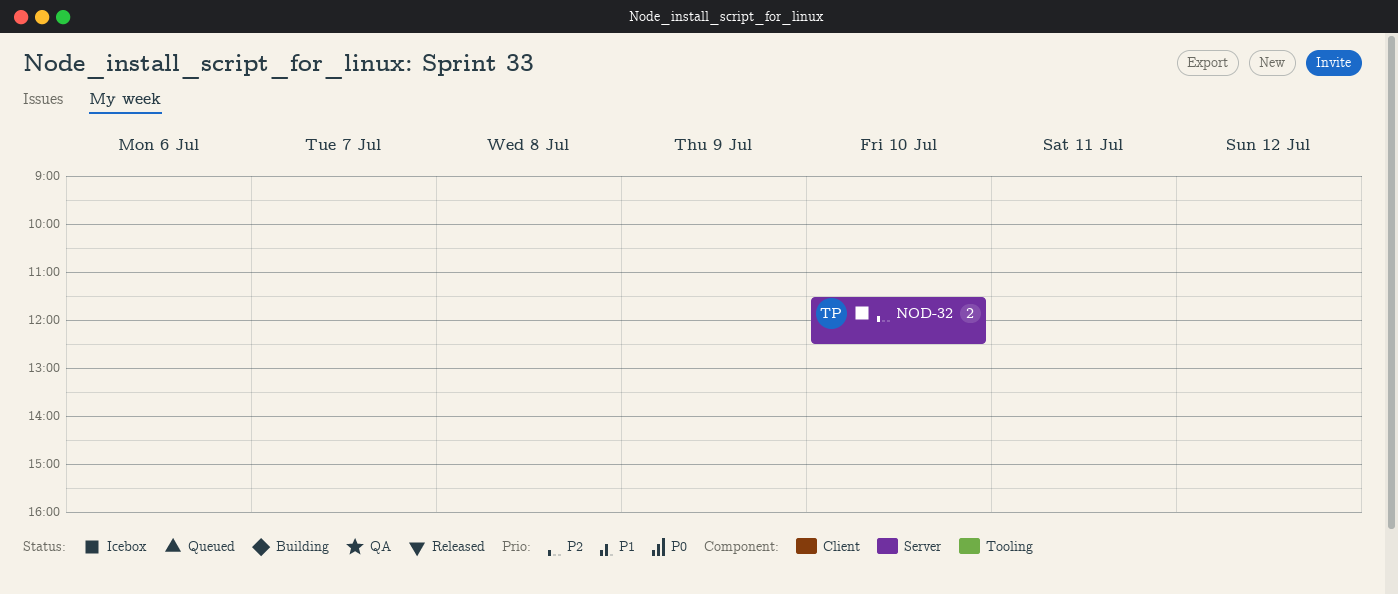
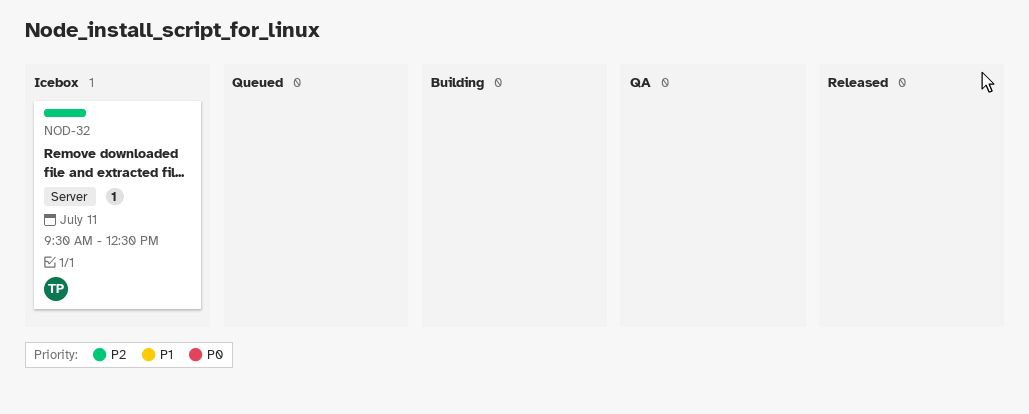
NOD-32, estimate: 2 -> 1
NOD-32, day: Jul 10 -> Jul 11
NOD-32, begins: 11:30 -> 09:30

